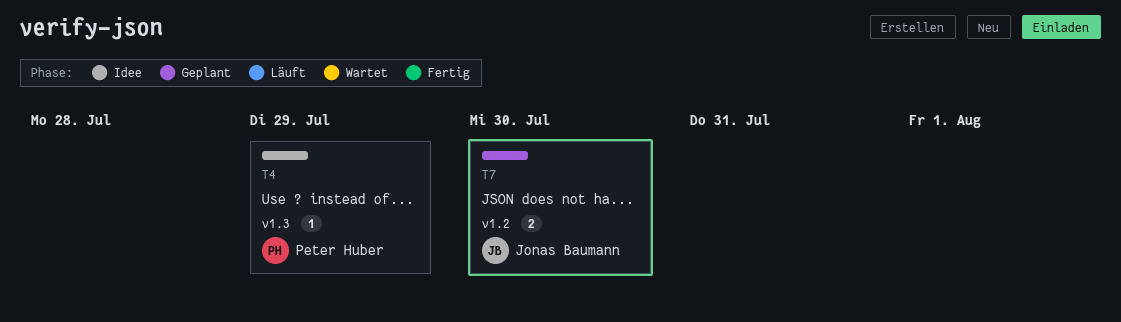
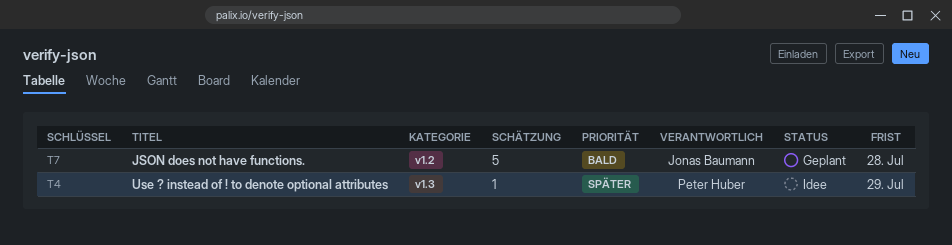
T7, estimate: 2 -> 5
T7, due: Jul 30 -> Jul 28

